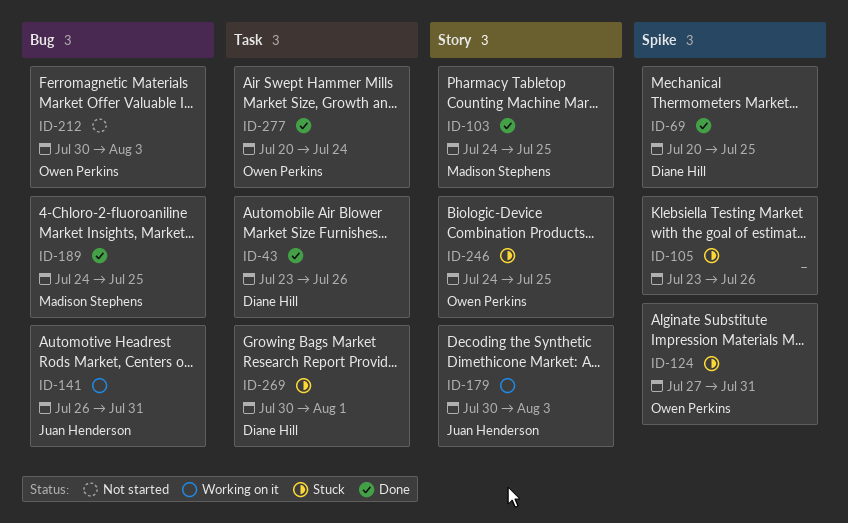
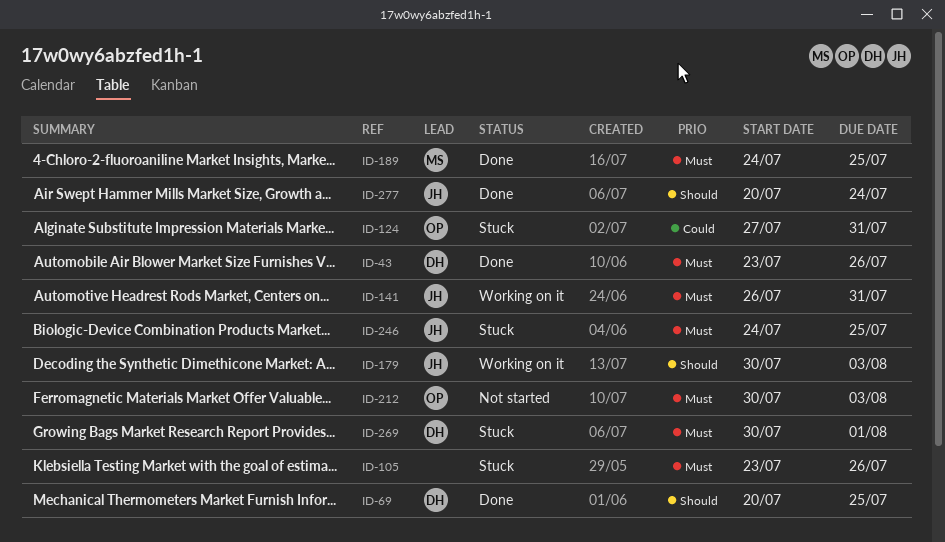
ID-103: present -> none
ID-246, owner: Owen Perkins -> Juan Henderson
ID-277, owner: Owen Perkins -> Juan Henderson

